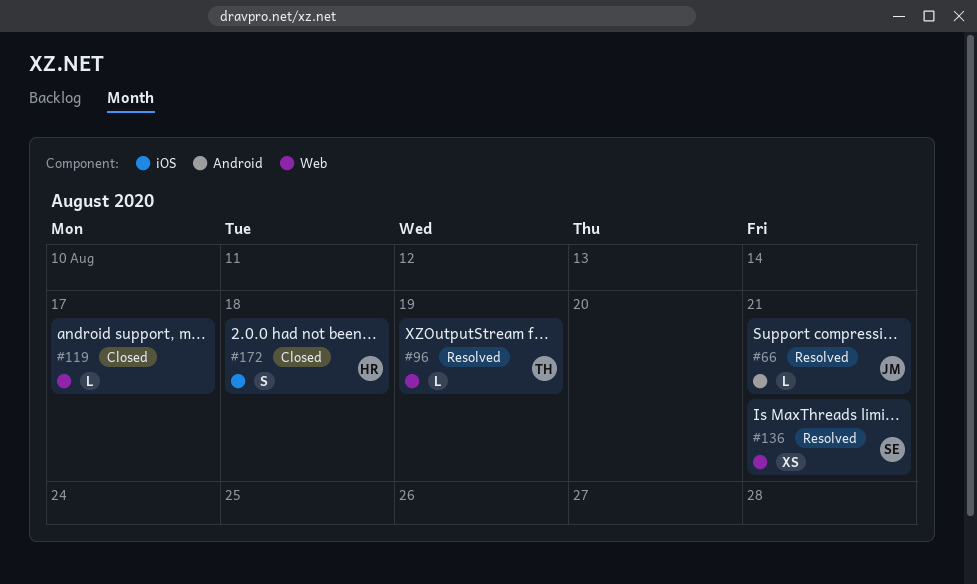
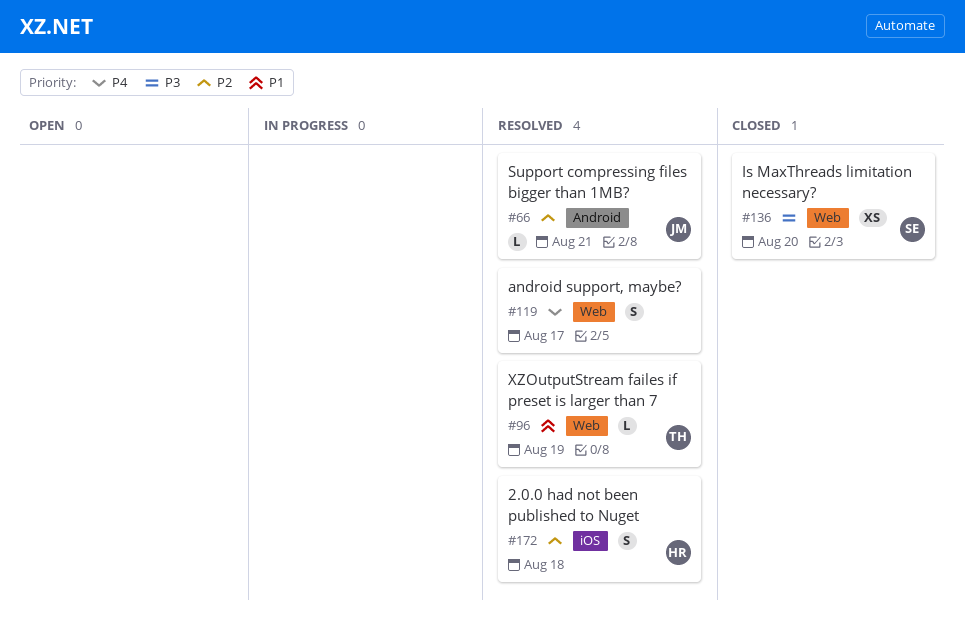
#119, status: Closed -> Resolved
#119, estimate: L -> S
#136, status: Resolved -> Closed
#136, due: Aug 21 -> Aug 20
#172, status: Closed -> Resolved

